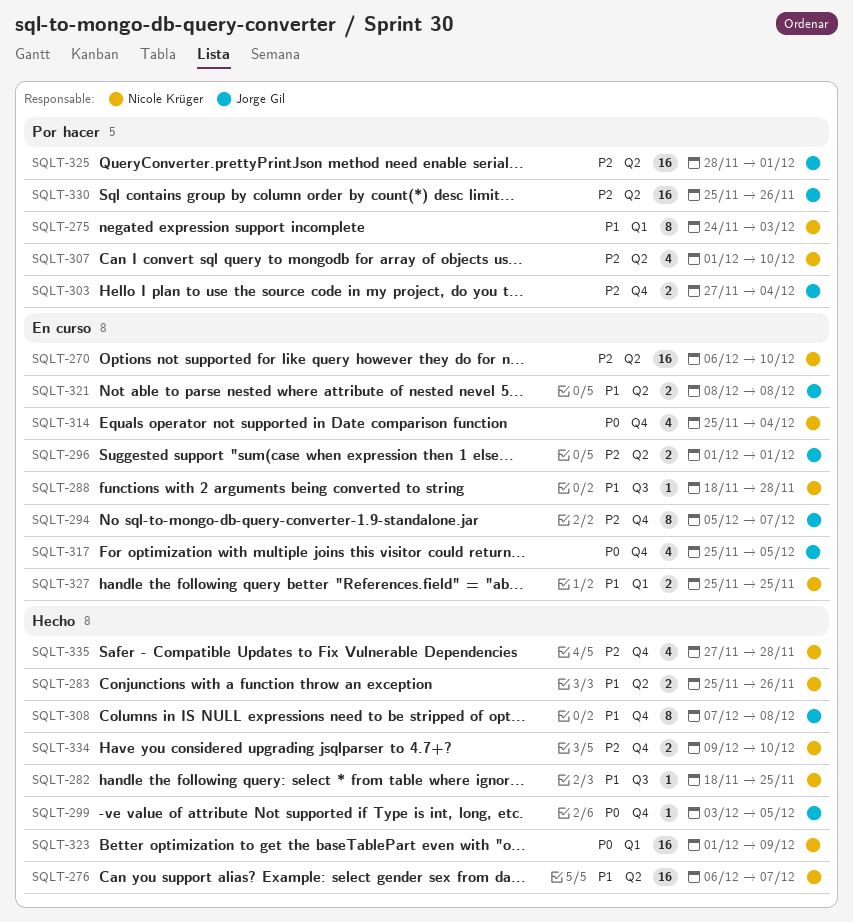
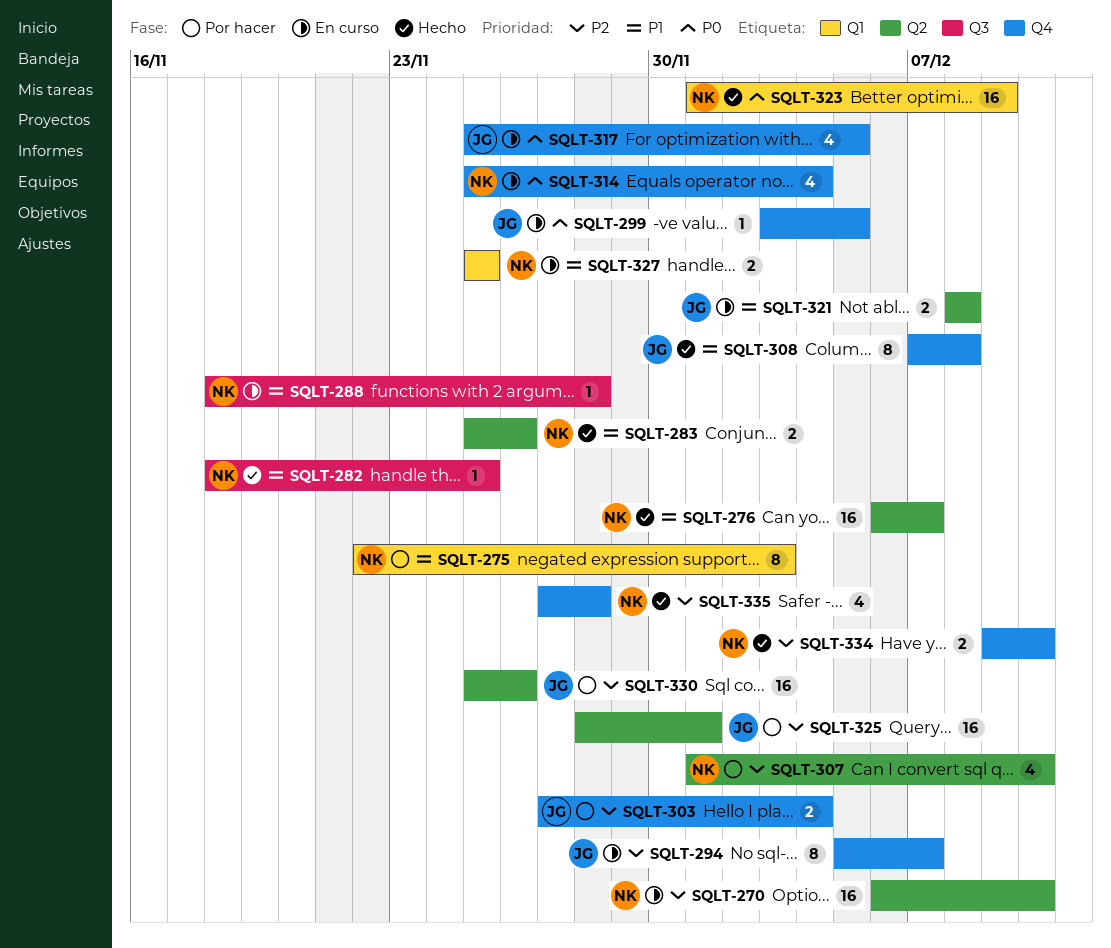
SQLT-275, start: Nov 24 -> Nov 22
SQLT-296: present -> none
SQLT-299, status: Hecho -> En curso

